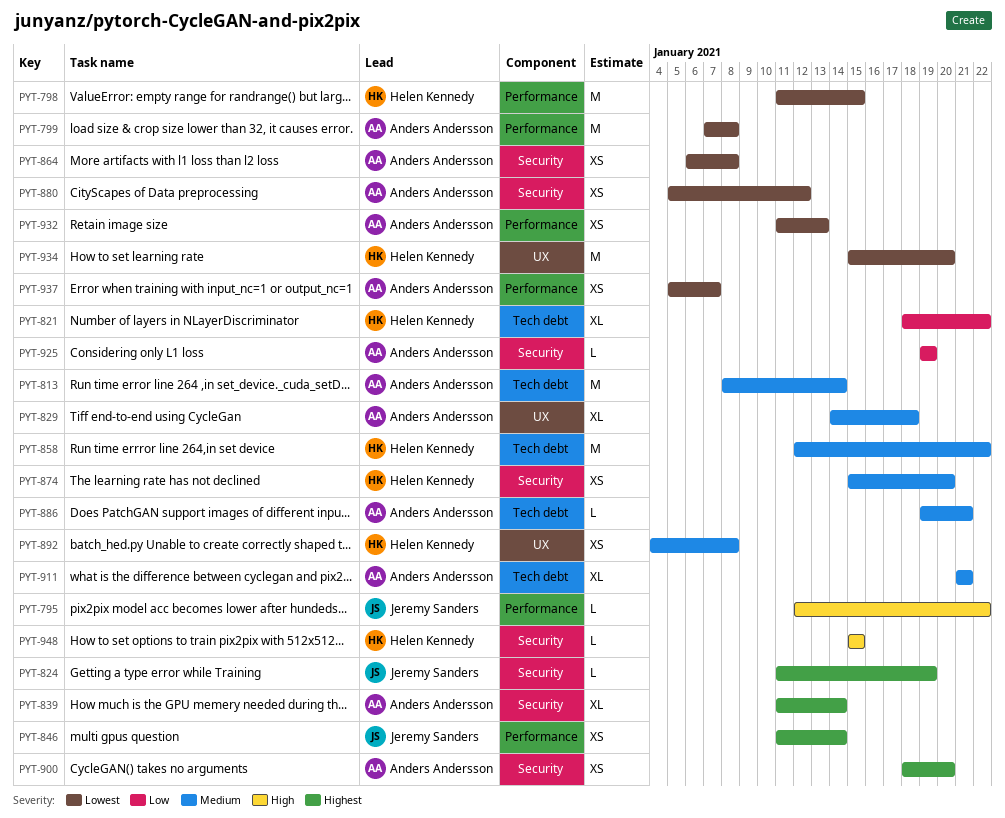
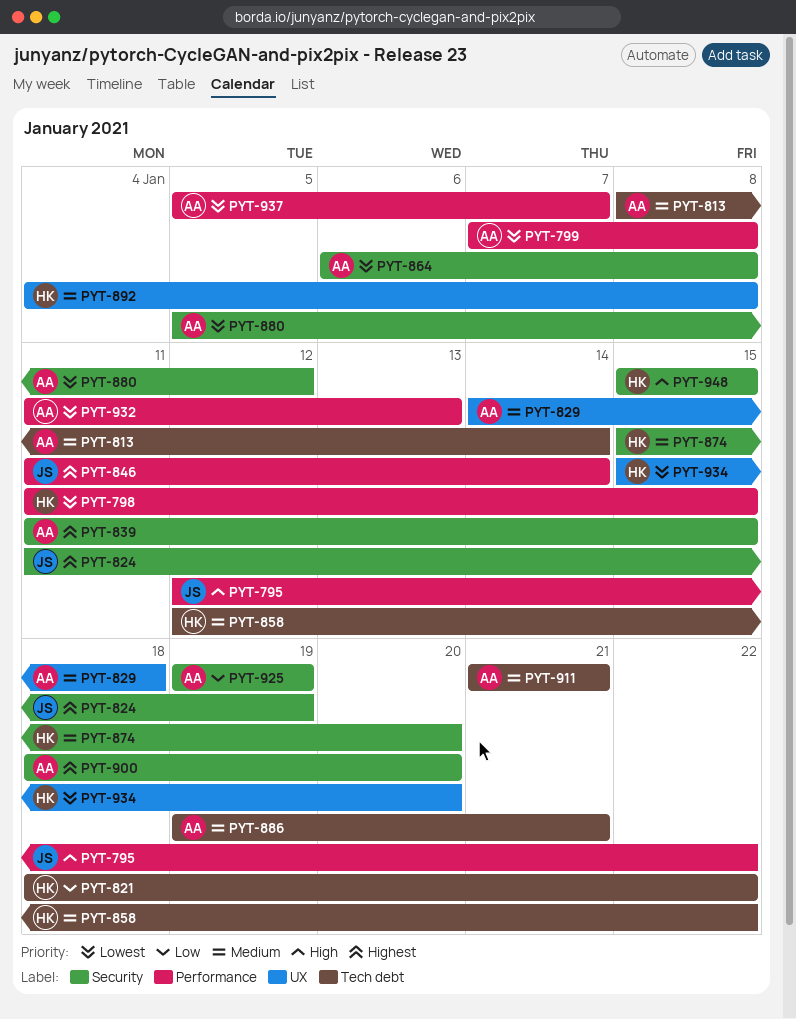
PYT-839, due: Jan 14 -> Jan 15

